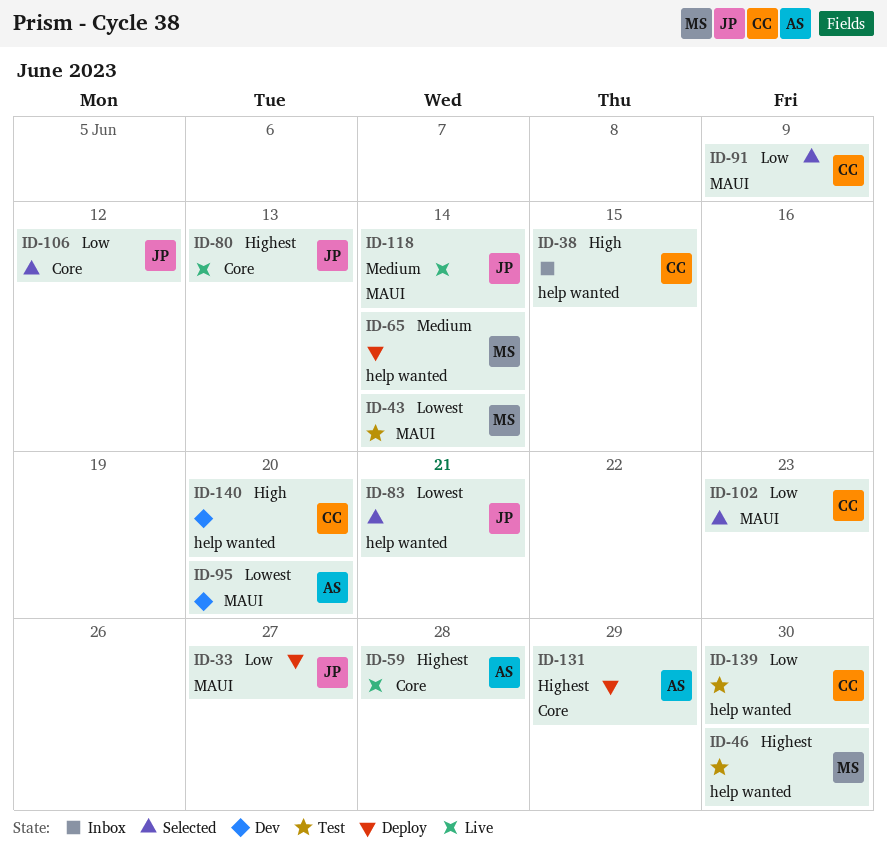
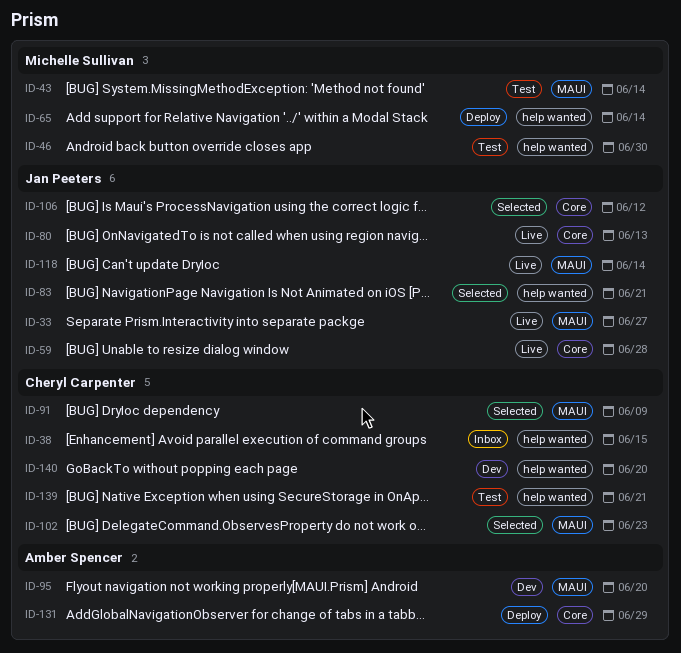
ID-33, status: Deploy -> Live
ID-59, owner: Amber Spencer -> Jan Peeters
ID-139, due: Jun 30 -> Jun 21

